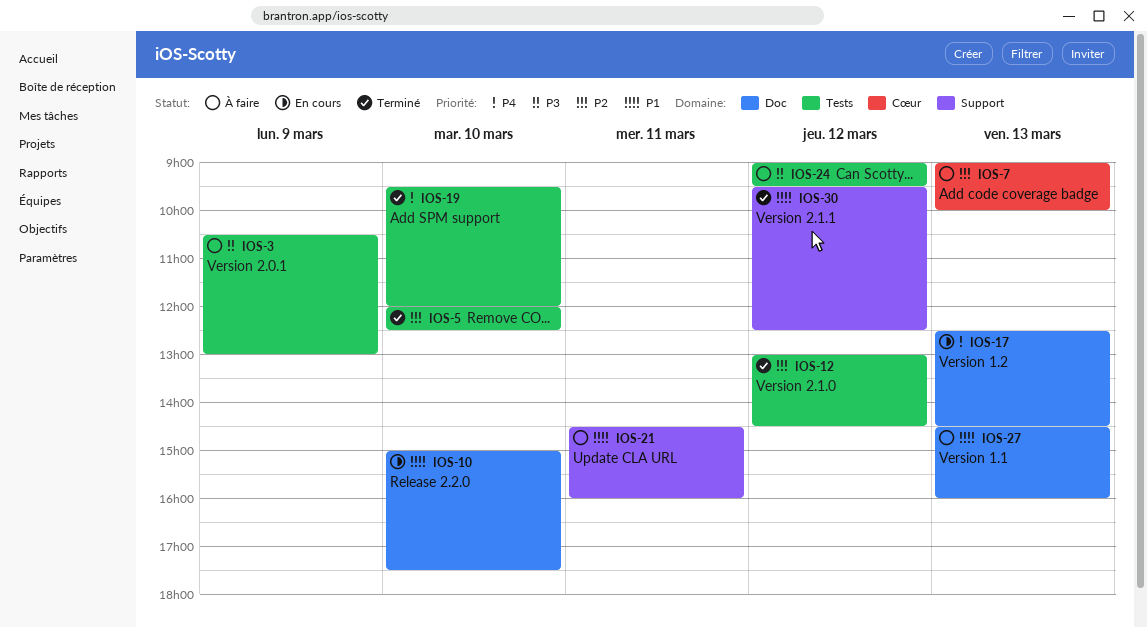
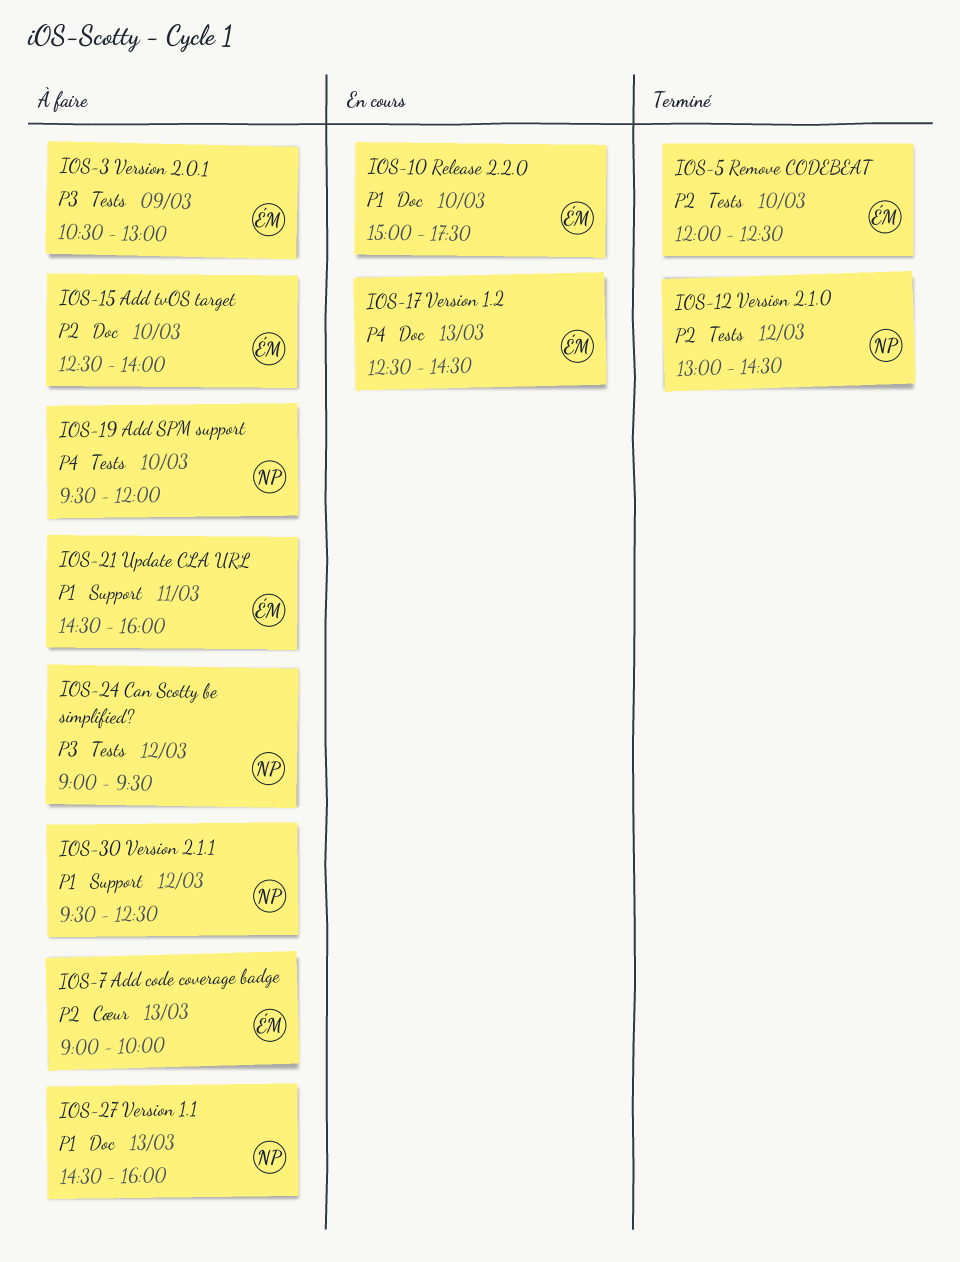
IOS-15: none -> present
IOS-19, status: Terminé -> À faire
IOS-30, status: Terminé -> À faire

